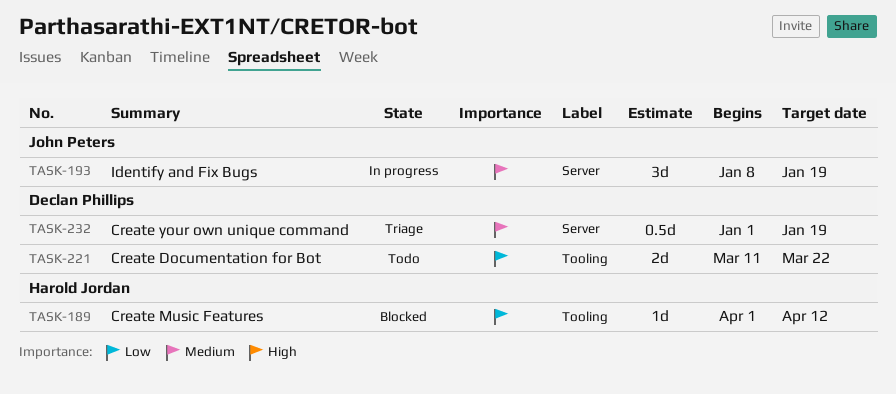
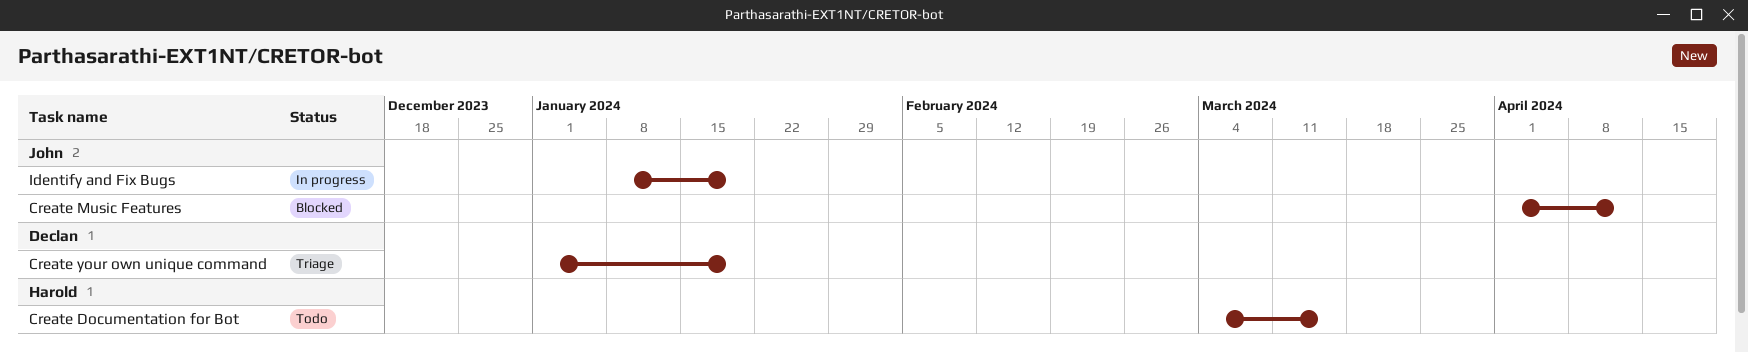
Create Documentation for Bot, owner: Declan Phillips -> Harold Jordan
Create Documentation for Bot, start: Mar 11 -> Mar 4
Create Documentation for Bot, due: Mar 22 -> Mar 15
Create Music Features, owner: Harold Jordan -> John Peters

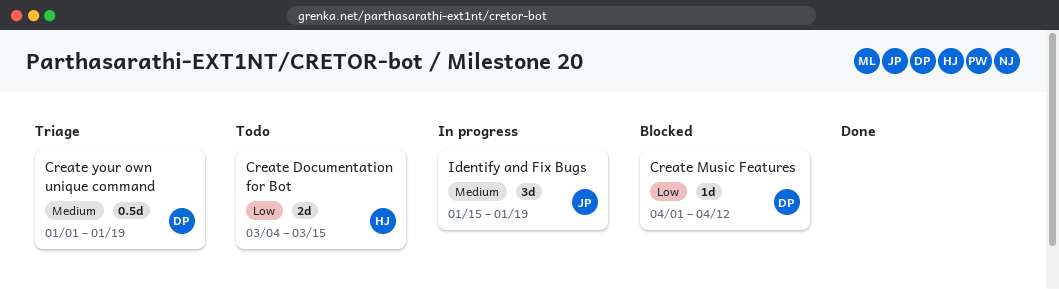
Create Music Features, owner: John -> Declan
Identify and Fix Bugs, start: Jan 8 -> Jan 15

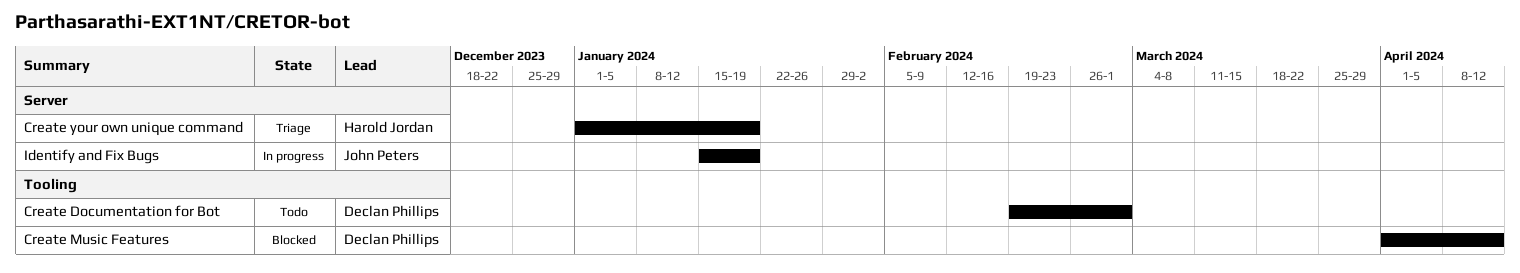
Create Documentation for Bot, owner: Harold Jordan -> Declan Phillips
Create Documentation for Bot, start: Mar 4 -> Feb 19
Create Documentation for Bot, due: Mar 15 -> Mar 1
Create your own unique command, owner: Declan Phillips -> Harold Jordan

